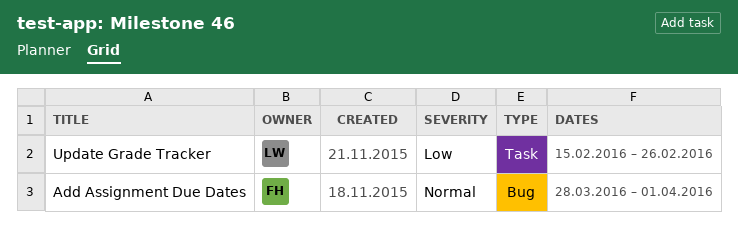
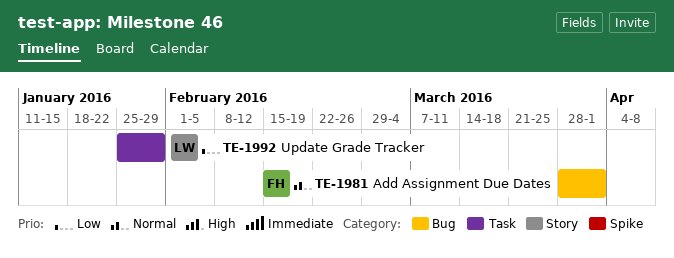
Update Grade Tracker, start: Feb 15 -> Jan 25
Update Grade Tracker, due: Feb 26 -> Jan 29

